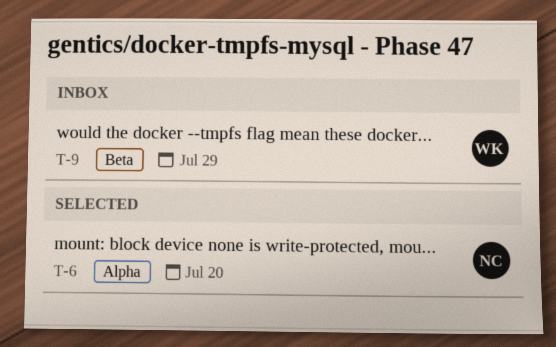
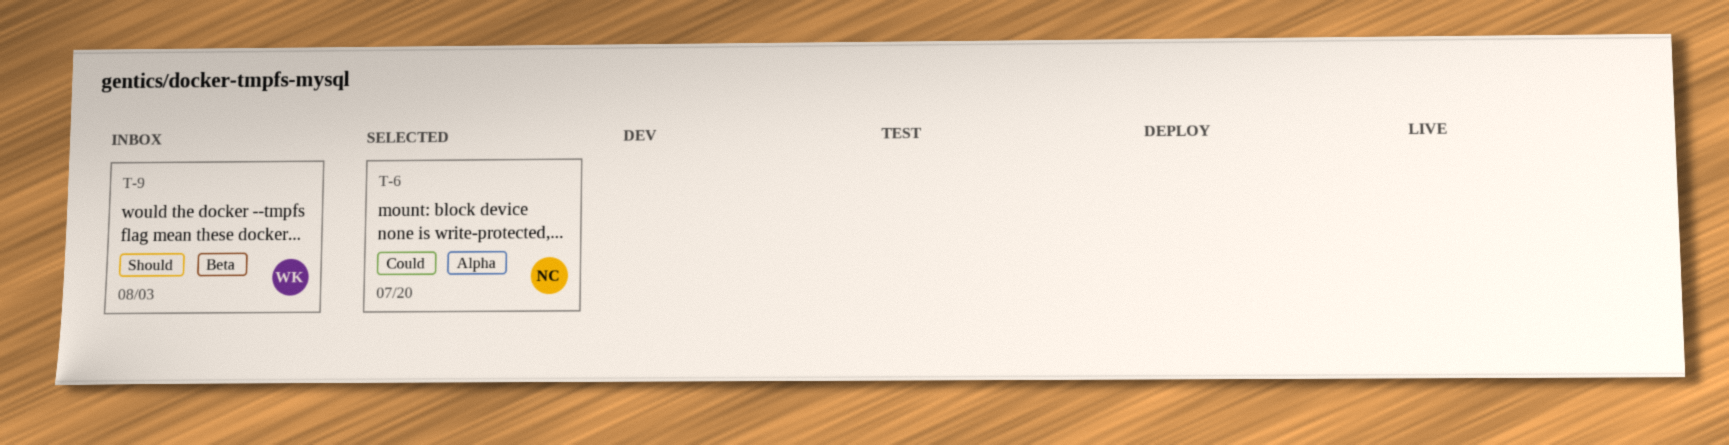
T-9, due: Jul 29 -> Aug 3

